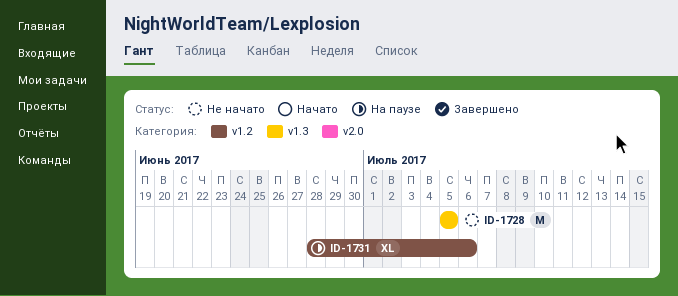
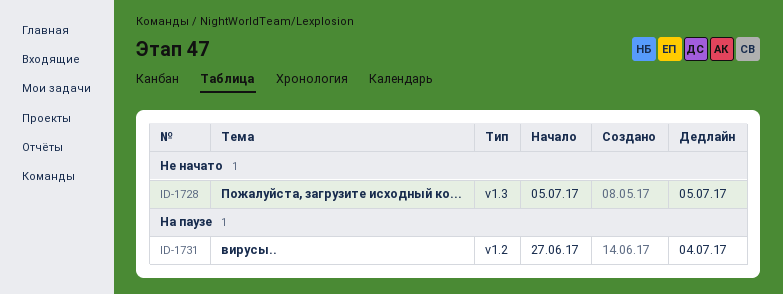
ID-1731, start: Jun 28 -> Jun 27
ID-1731, due: Jul 6 -> Jul 4

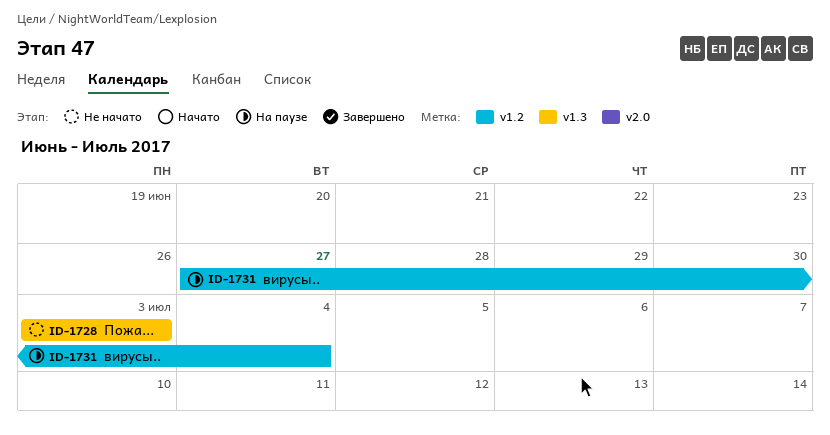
ID-1728, start: Jul 5 -> Jul 3
ID-1728, due: Jul 5 -> Jul 3

